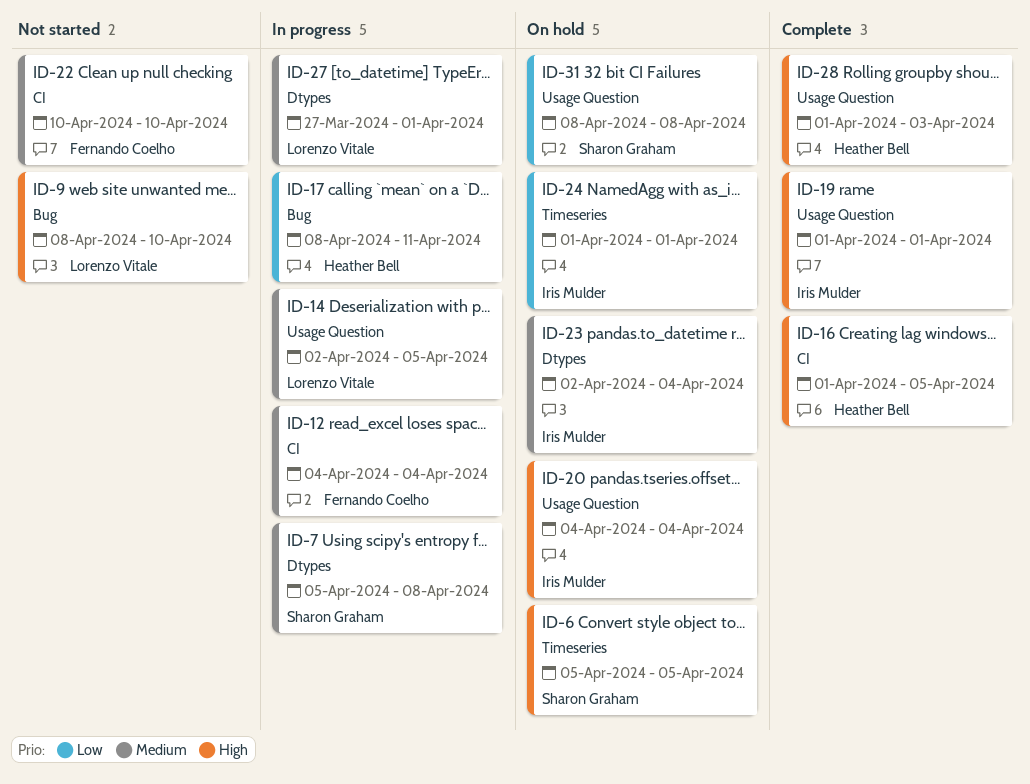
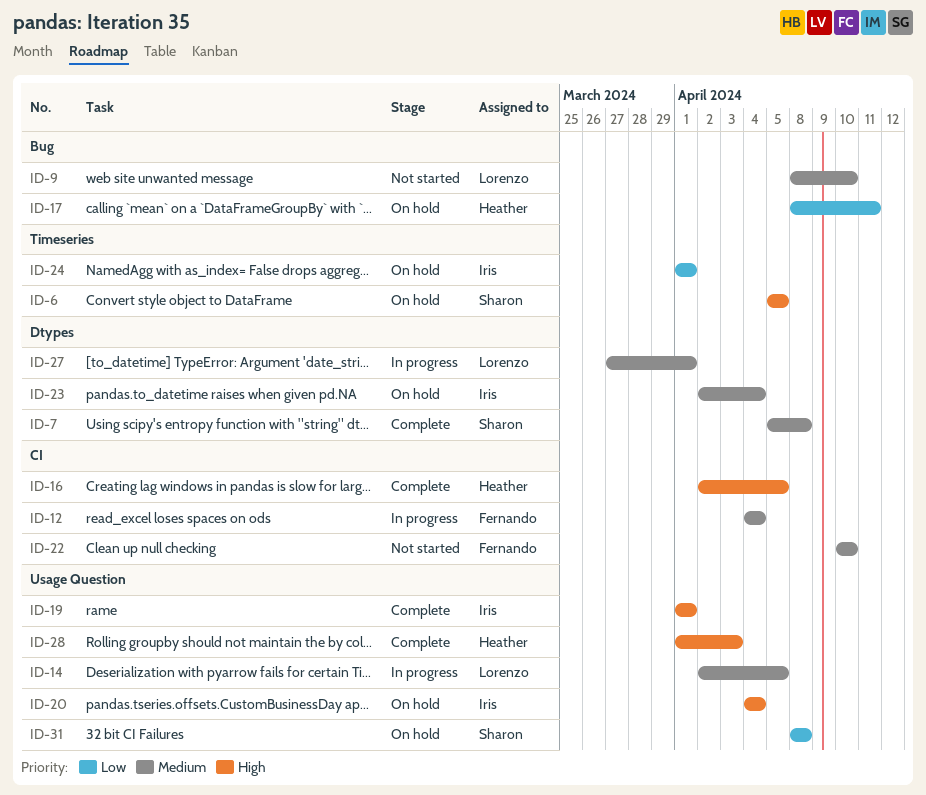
ID-7, status: In progress -> Complete
ID-9, priority: High -> Medium
ID-16, start: Apr 1 -> Apr 2
ID-17, status: In progress -> On hold

